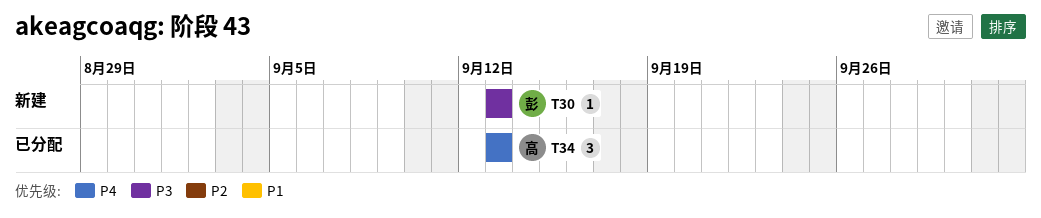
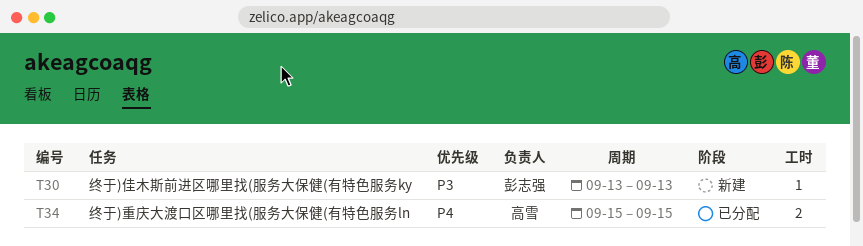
T34, estimate: 3 -> 2
T34, start: Sep 13 -> Sep 15
T34, due: Sep 13 -> Sep 15

